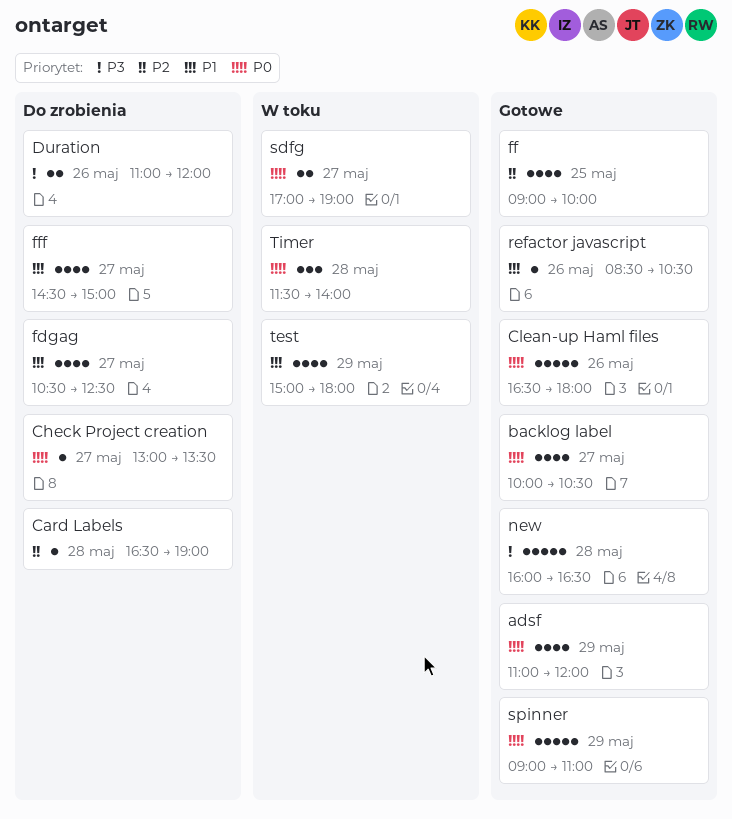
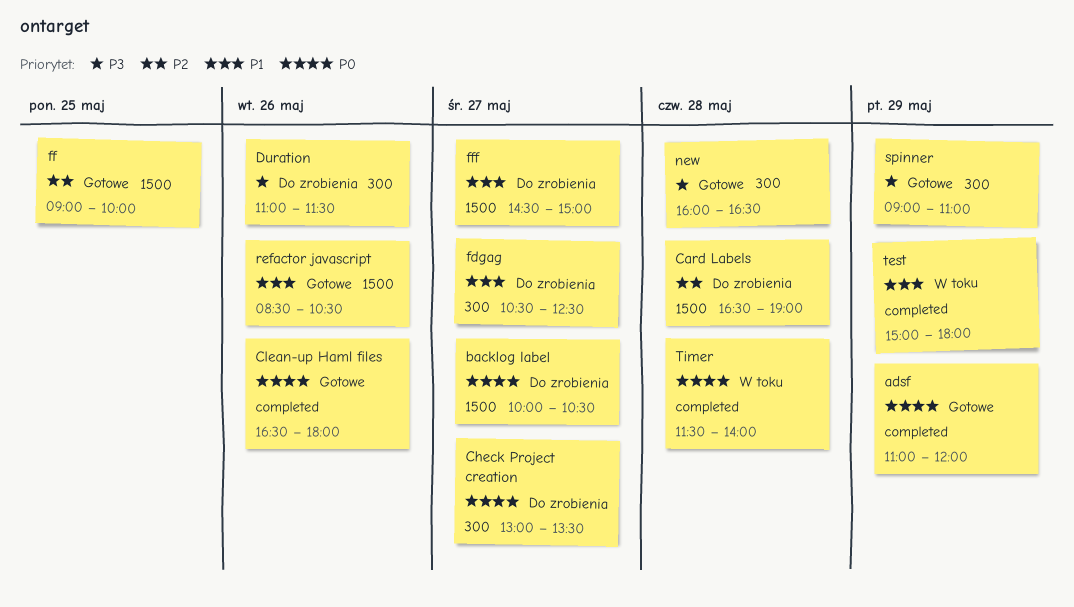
backlog label, status: Gotowe -> Do zrobienia
Duration, ends: 12:00 -> 11:30
sdfg: present -> none
spinner, priority: P0 -> P3

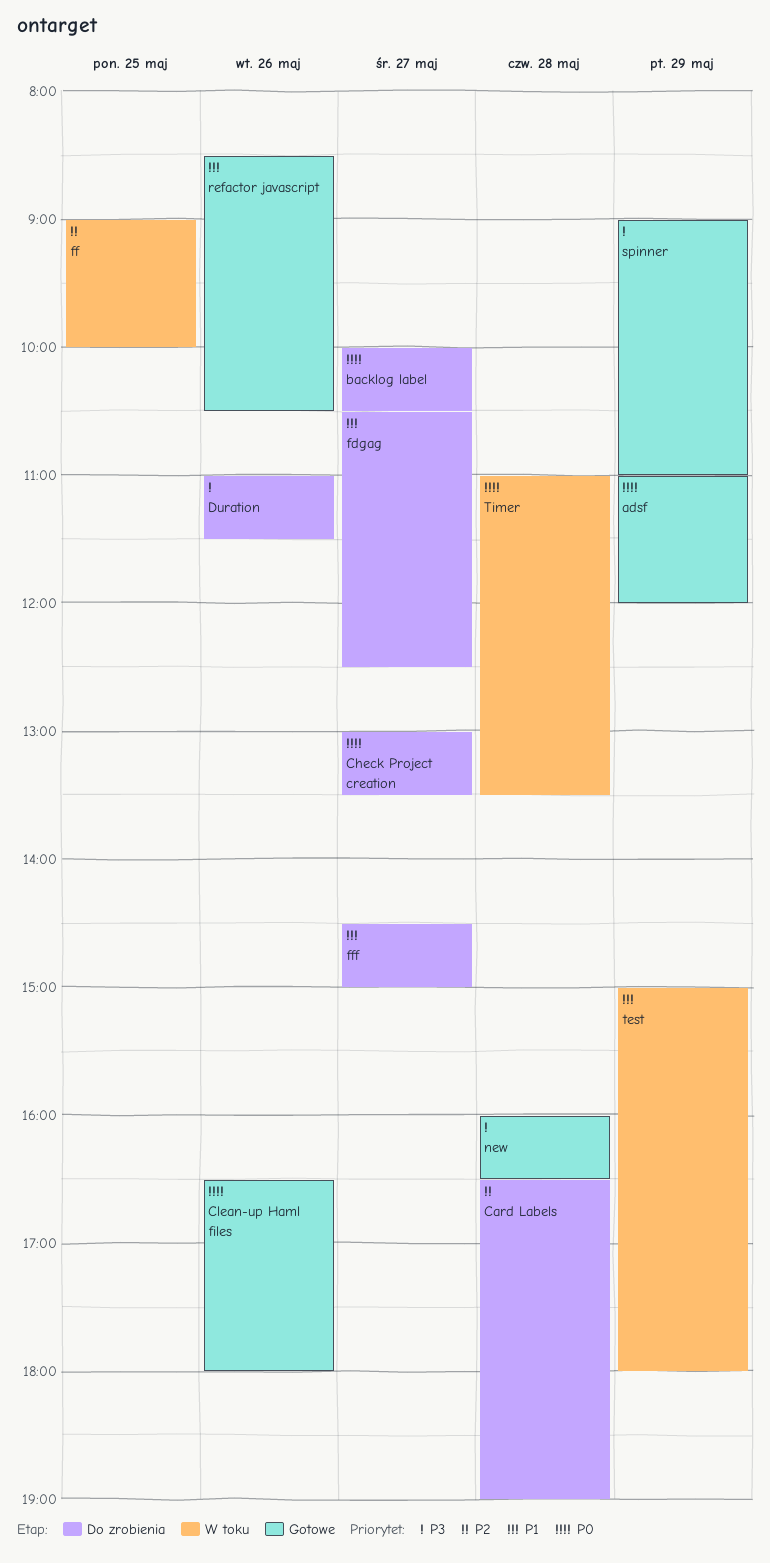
ff, status: Gotowe -> W toku
Timer, begins: 11:30 -> 11:00
Timer, ends: 14:00 -> 13:30

